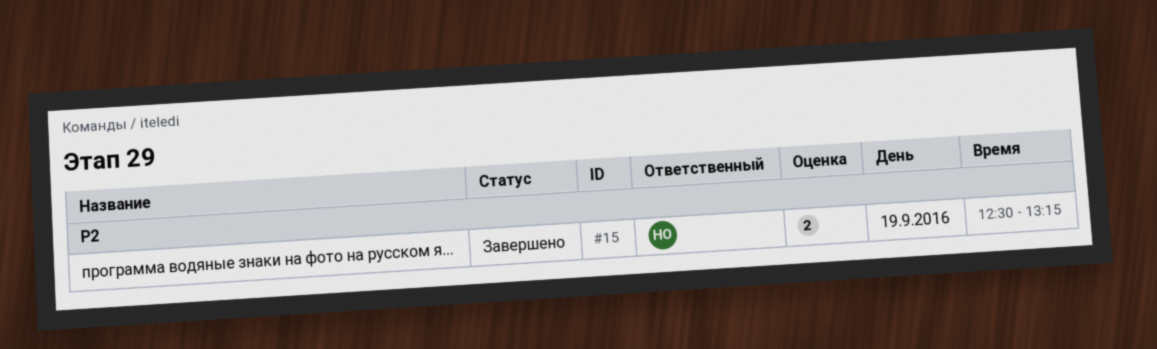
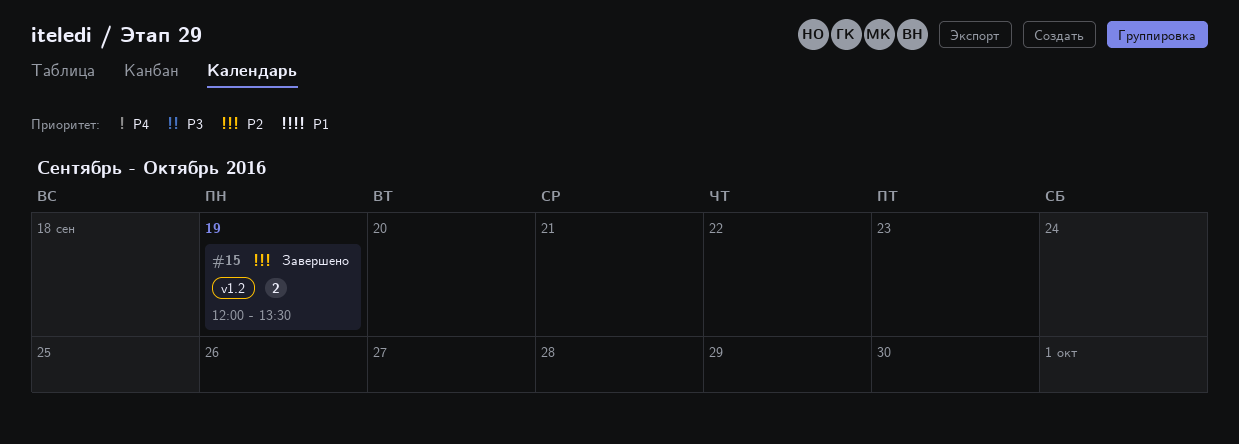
#15, begins: 12:30 -> 12:00
#15, ends: 13:15 -> 13:30

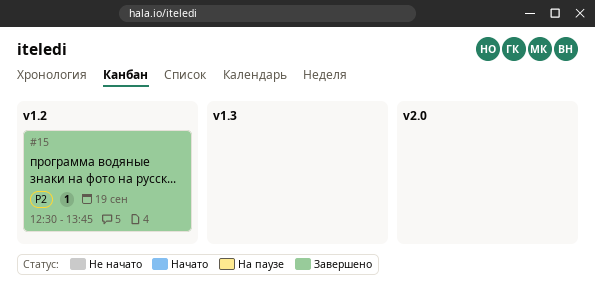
#15, estimate: 2 -> 1
#15, begins: 12:00 -> 12:30
#15, ends: 13:30 -> 13:45

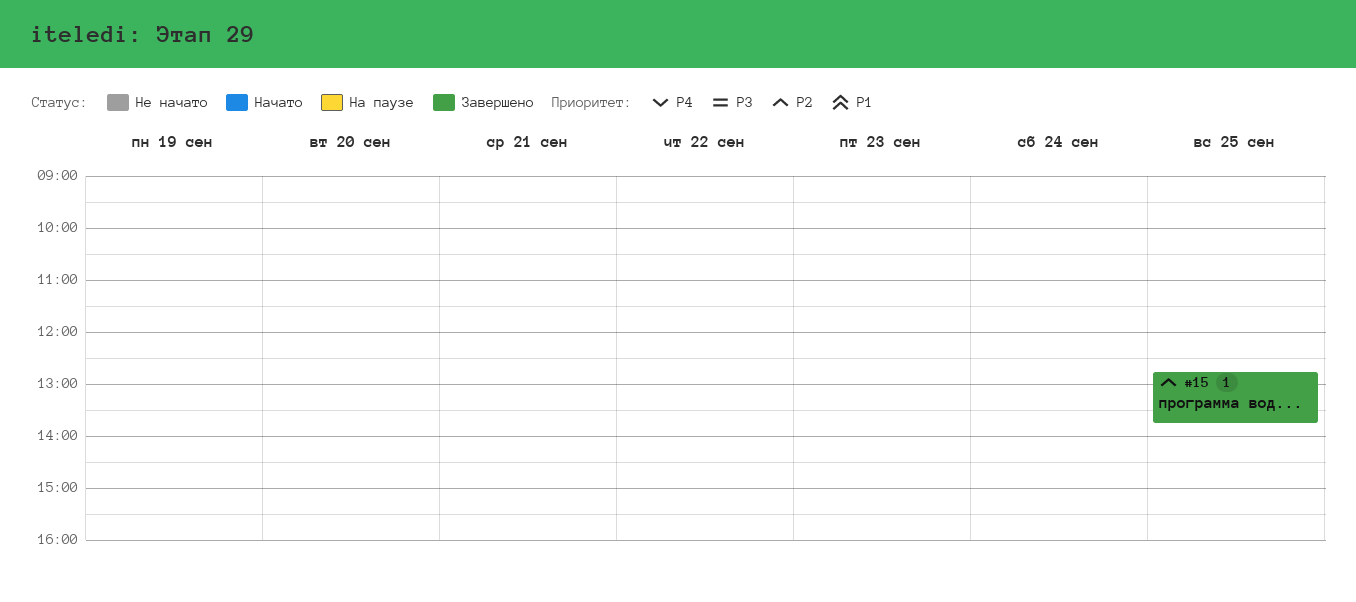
#15, day: Sep 19 -> Sep 25
#15, begins: 12:30 -> 12:45

